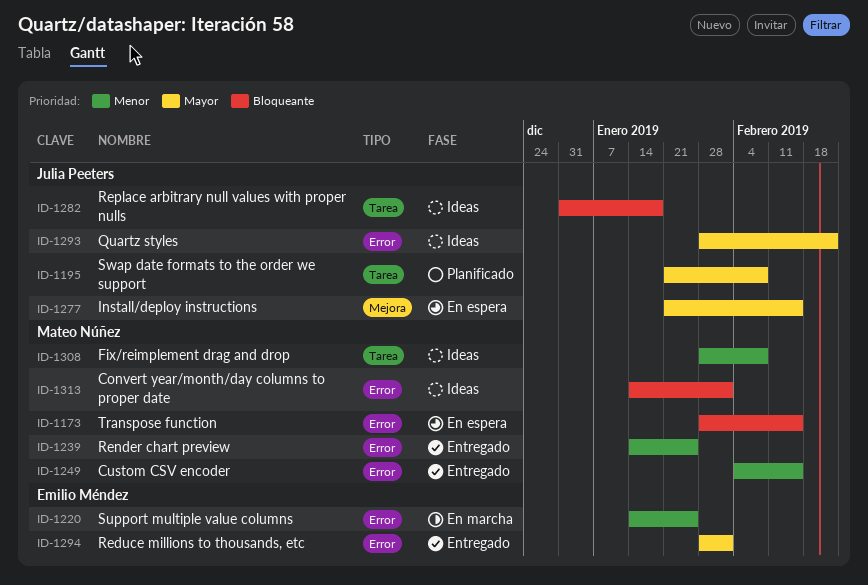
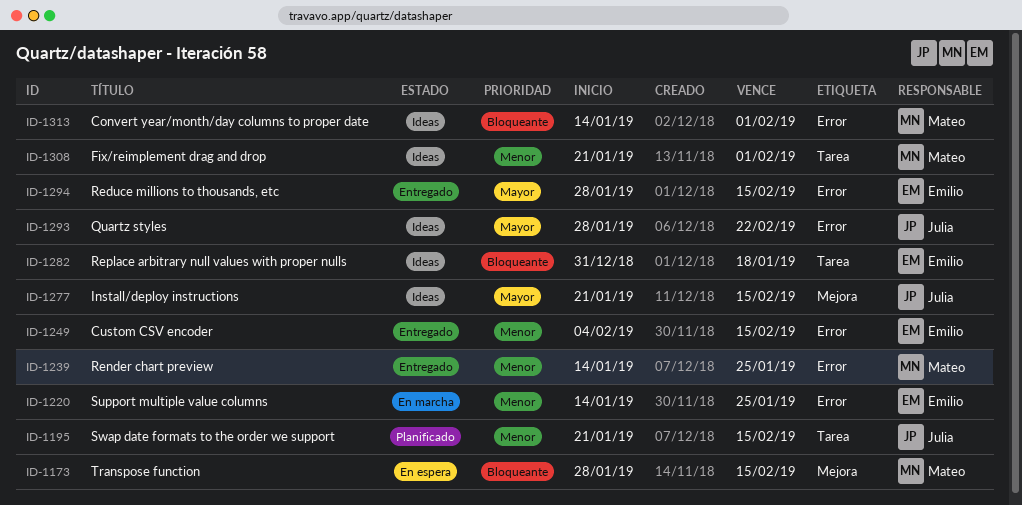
ID-1173, label: Error -> Mejora
ID-1195, priority: Mayor -> Menor
ID-1195, due: Feb 8 -> Feb 15
ID-1249, owner: Mateo Núñez -> Emilio Méndez
ID-1277, status: En espera -> Ideas
ID-1282, owner: Julia Peeters -> Emilio Méndez
ID-1294, due: Feb 1 -> Feb 15
ID-1308, start: Jan 28 -> Jan 21
ID-1308, due: Feb 8 -> Feb 1

